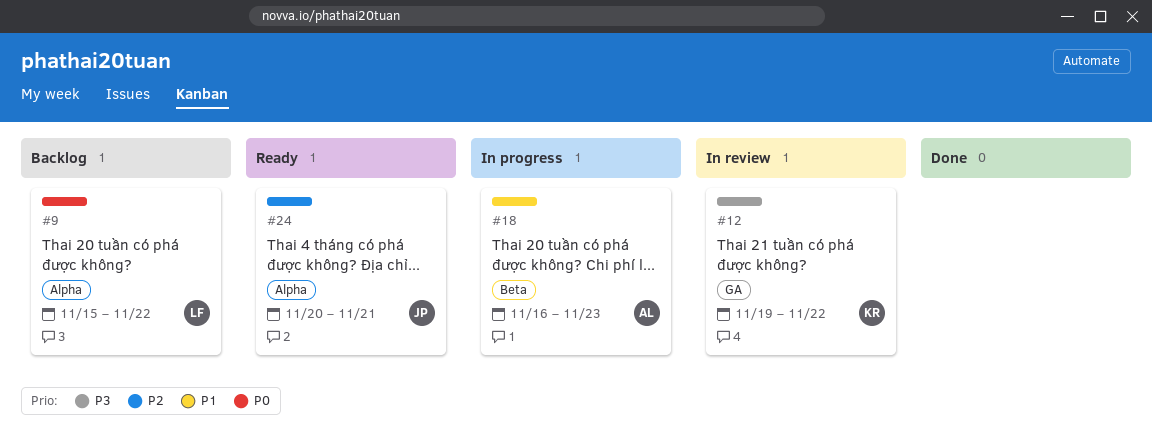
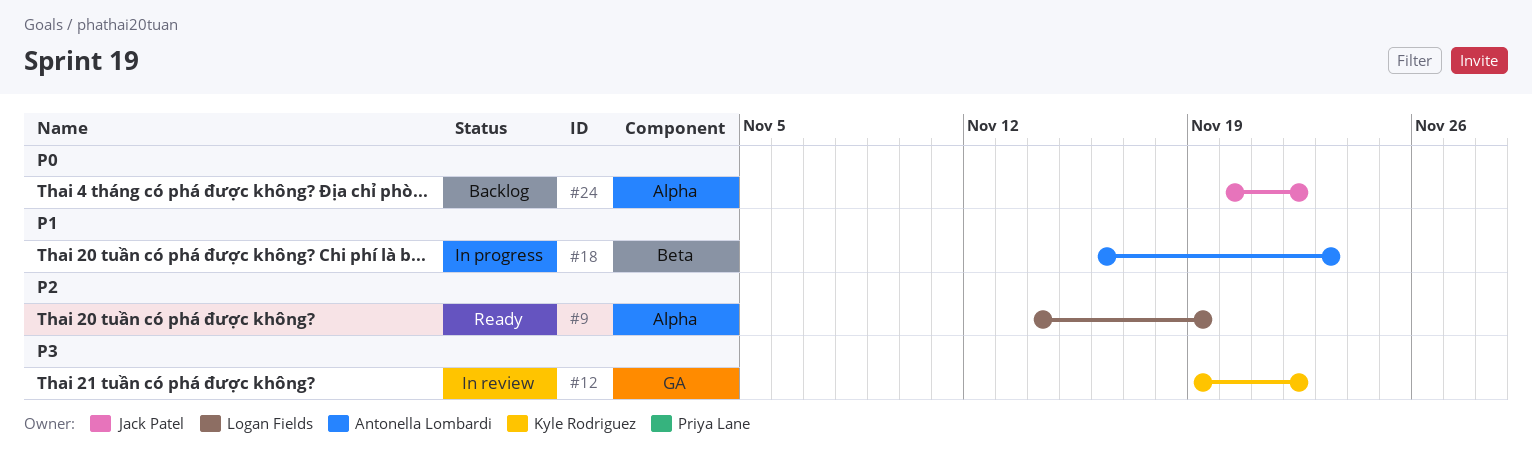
#9, status: Backlog -> Ready
#9, priority: P0 -> P2
#9, start: Nov 15 -> Nov 14
#9, due: Nov 22 -> Nov 19
#24, status: Ready -> Backlog
#24, priority: P2 -> P0
#24, due: Nov 21 -> Nov 22

